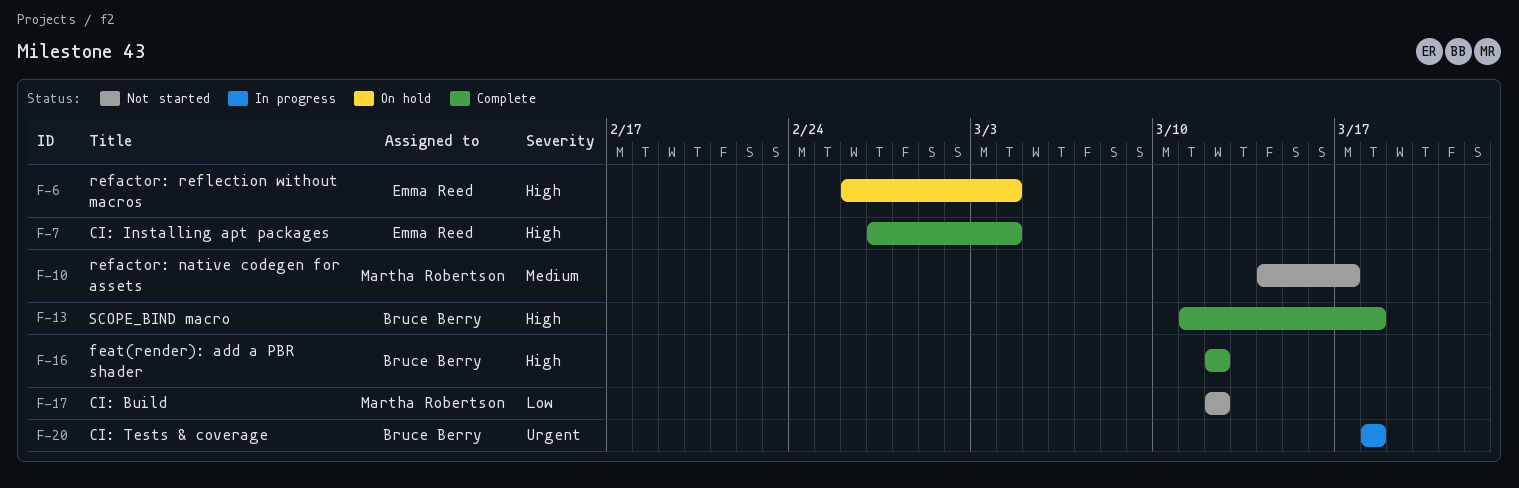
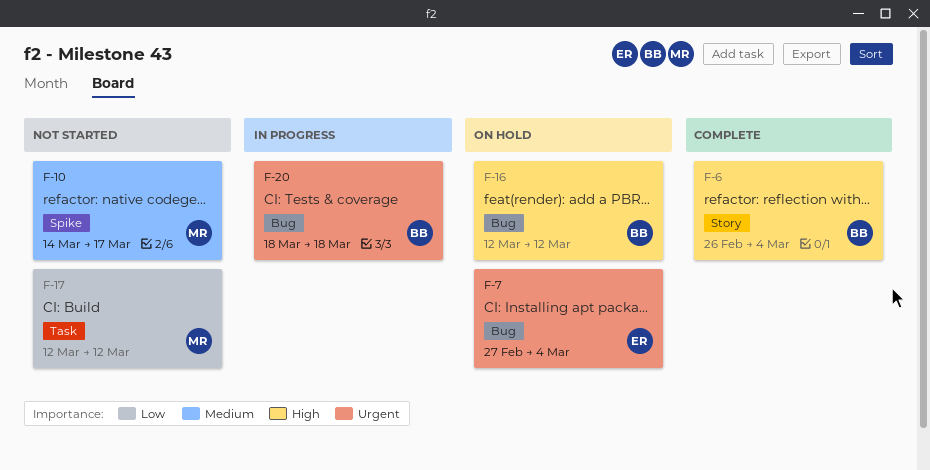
F-6, status: On hold -> Complete
F-6, owner: Emma Reed -> Bruce Berry
F-7, status: Complete -> On hold
F-7, priority: High -> Urgent
F-13: present -> none
F-16, status: Complete -> On hold

